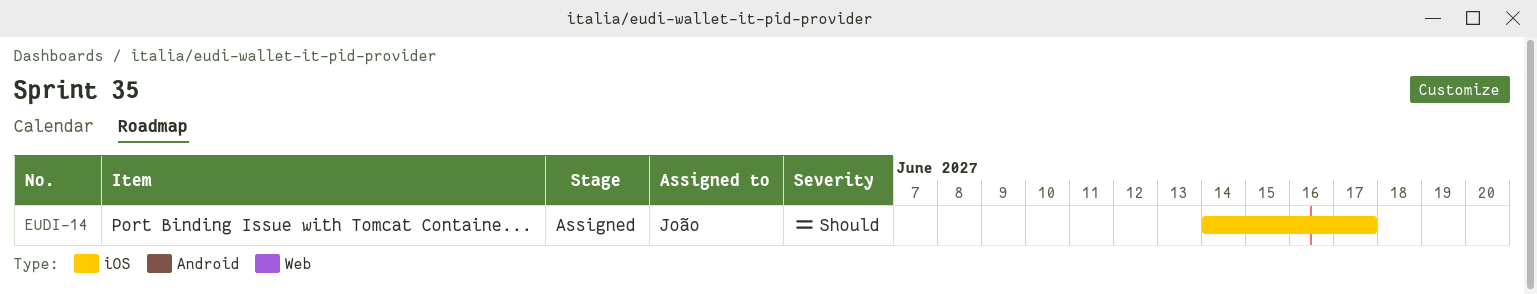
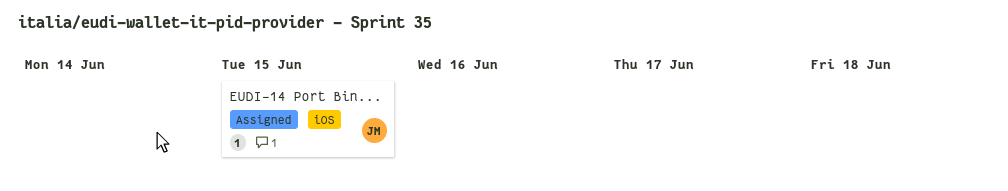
EUDI-14, due: Jun 17 -> Jun 15

